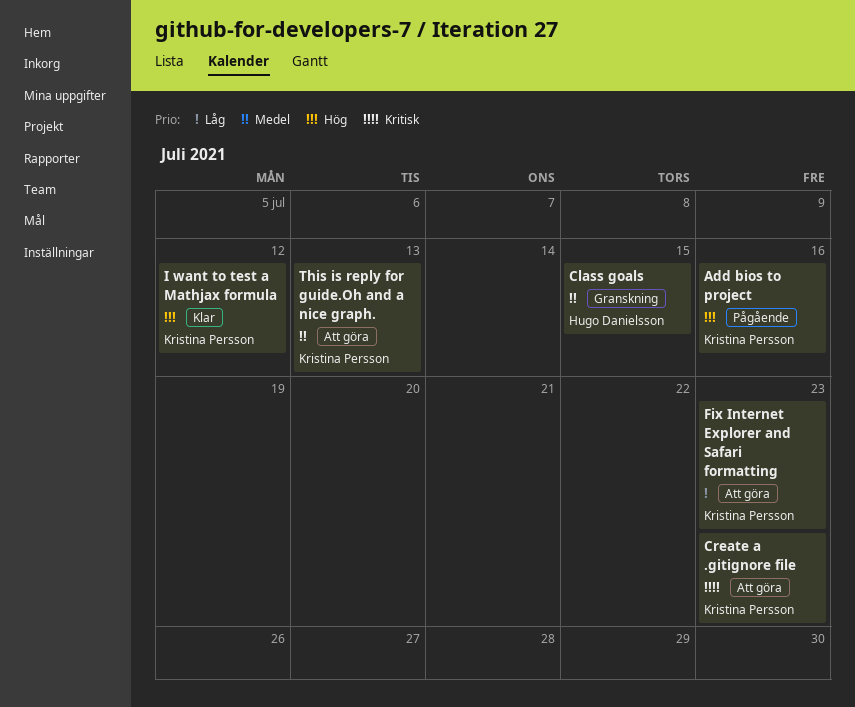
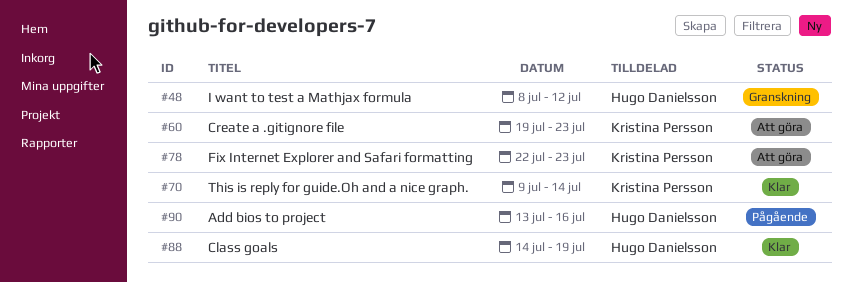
Add bios to project, owner: Kristina Persson -> Hugo Danielsson
Class goals, status: Granskning -> Klar
Class goals, due: Jul 15 -> Jul 19
I want to test a Mathjax formula, status: Klar -> Granskning
I want to test a Mathjax formula, owner: Kristina Persson -> Hugo Danielsson
This is reply for guide.Oh and a nice graph., status: Att göra -> Klar
This is reply for guide.Oh and a nice graph., due: Jul 13 -> Jul 14

